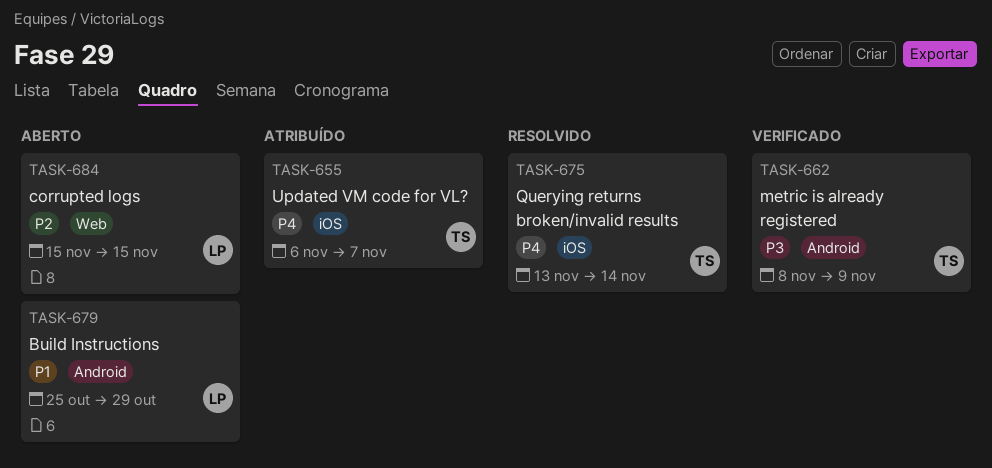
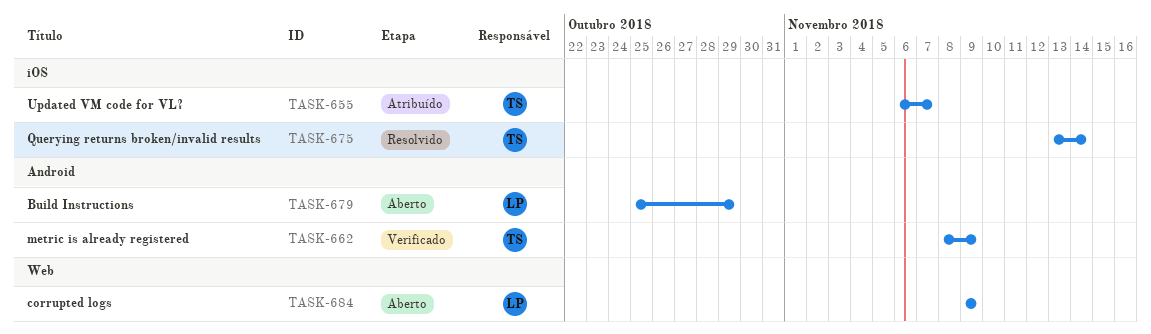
TASK-684, start: Nov 15 -> Nov 9
TASK-684, due: Nov 15 -> Nov 9

